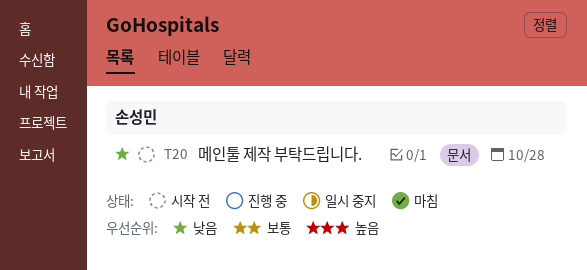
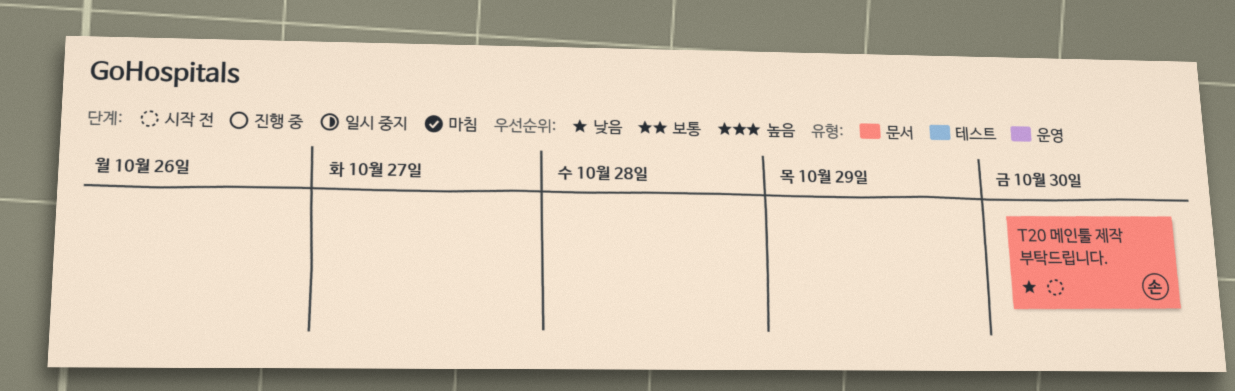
T20, due: Oct 28 -> Oct 30

